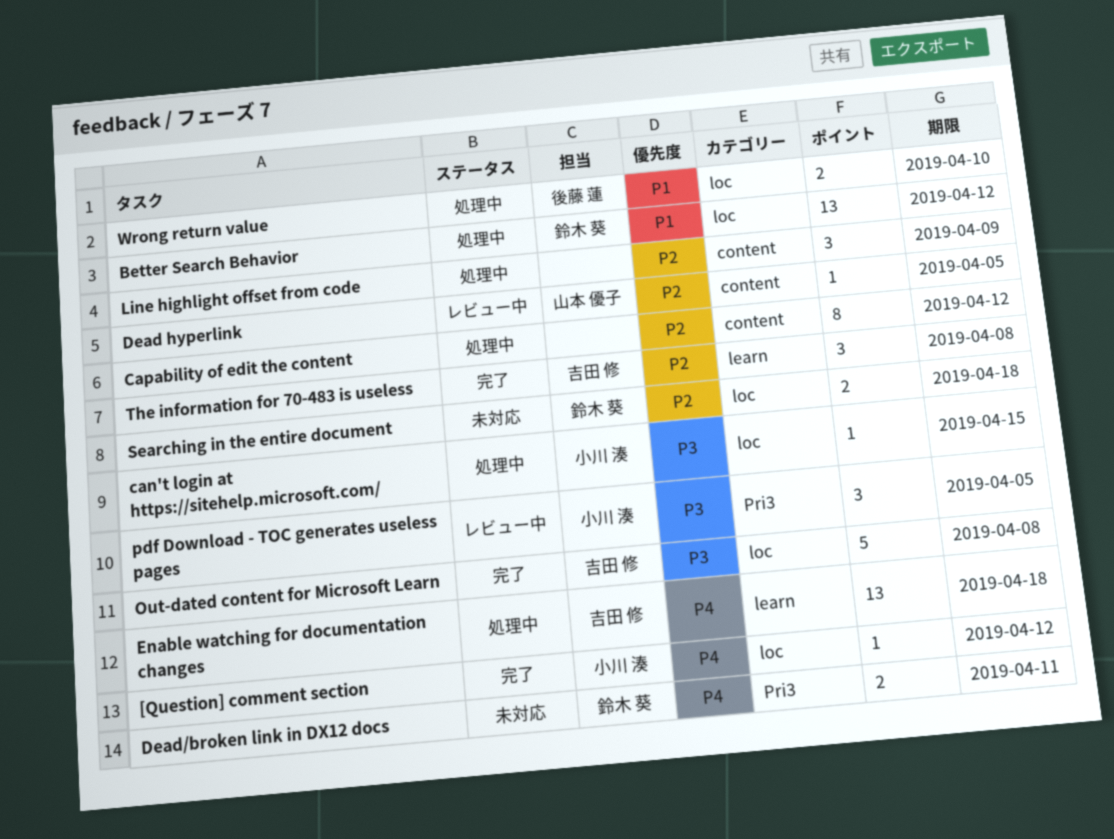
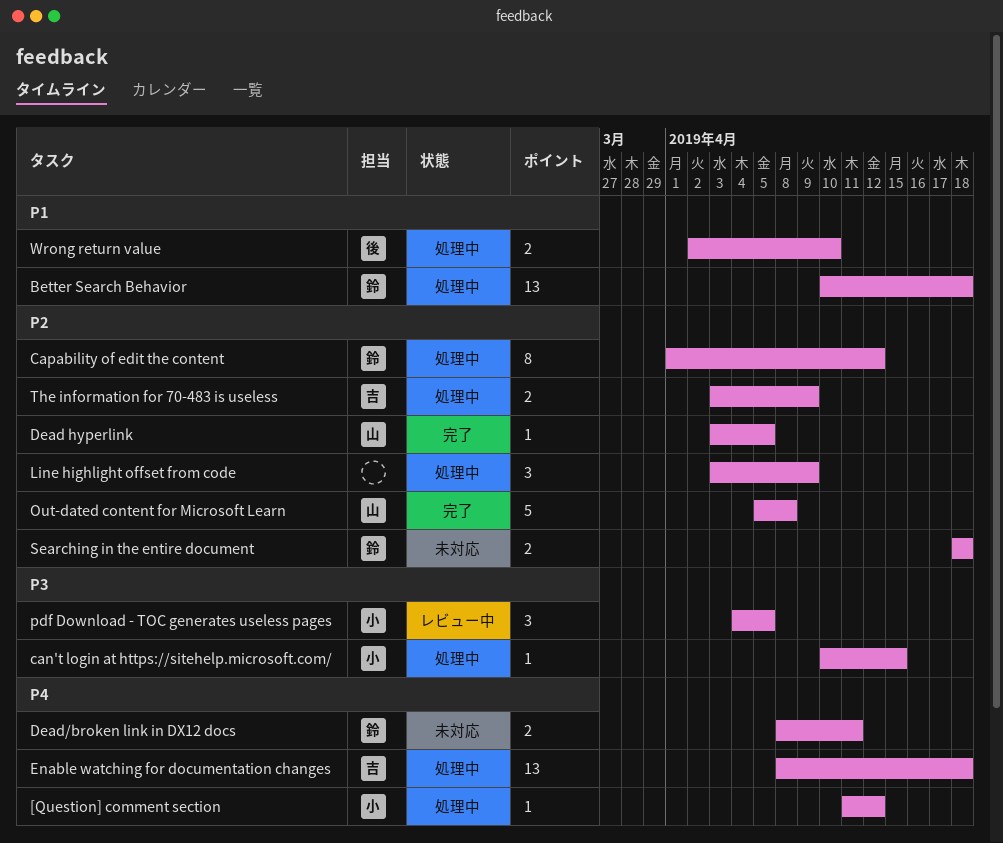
[Question] comment section, status: 完了 -> 処理中
Better Search Behavior, due: Apr 12 -> Apr 18
Capability of edit the content, owner: none -> 鈴木 葵
Dead hyperlink, status: レビュー中 -> 完了
Out-dated content for Microsoft Learn, owner: 吉田 修 -> 山本 優子
Out-dated content for Microsoft Learn, priority: P3 -> P2
The information for 70-483 is useless, status: 完了 -> 処理中
The information for 70-483 is useless, estimate: 3 -> 2
The information for 70-483 is useless, due: Apr 8 -> Apr 9

